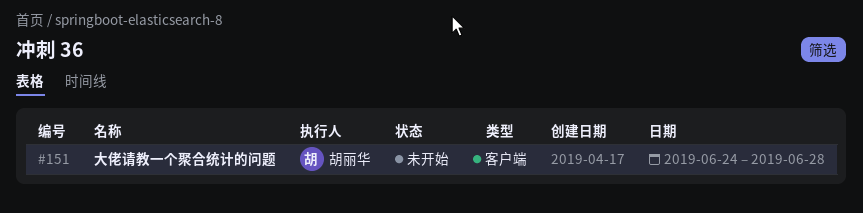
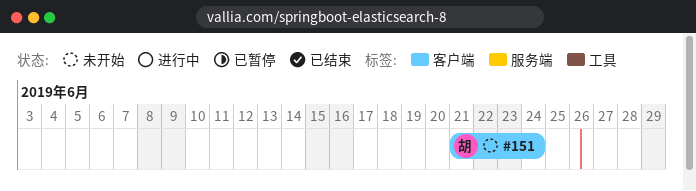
#151, start: Jun 24 -> Jun 21
#151, due: Jun 28 -> Jun 24

